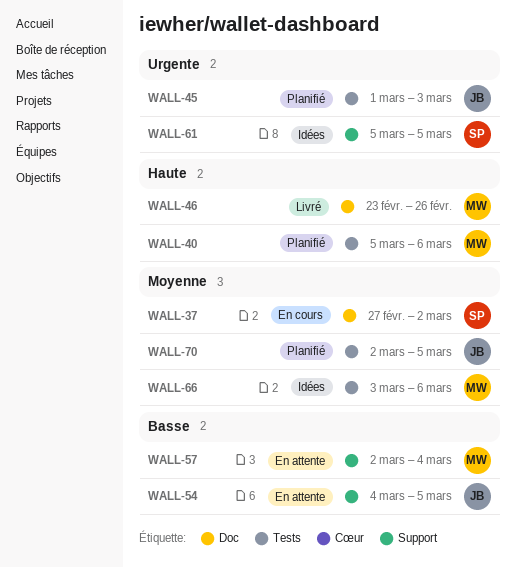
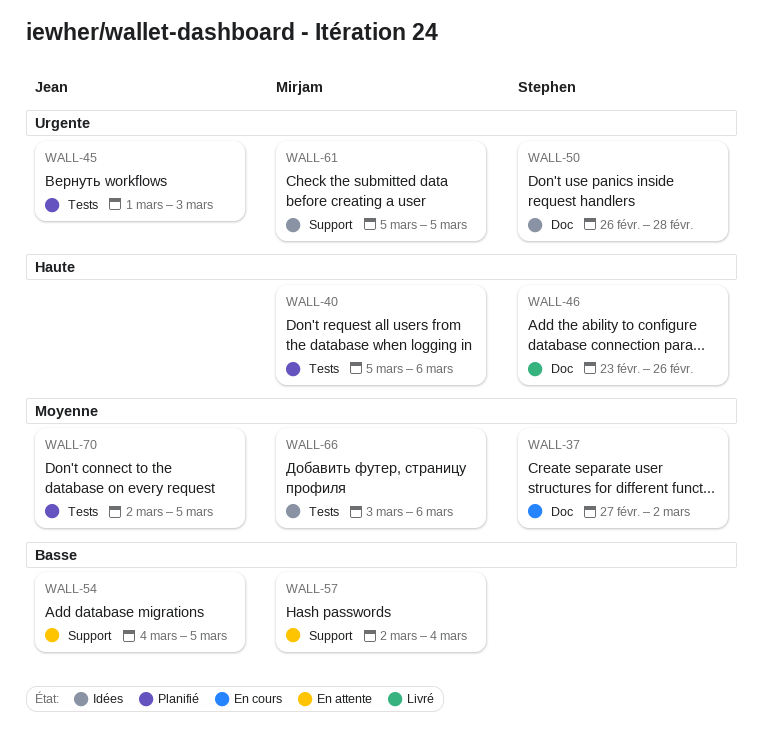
WALL-46, owner: Mirjam -> Stephen
WALL-50: none -> present
WALL-61, owner: Stephen -> Mirjam

